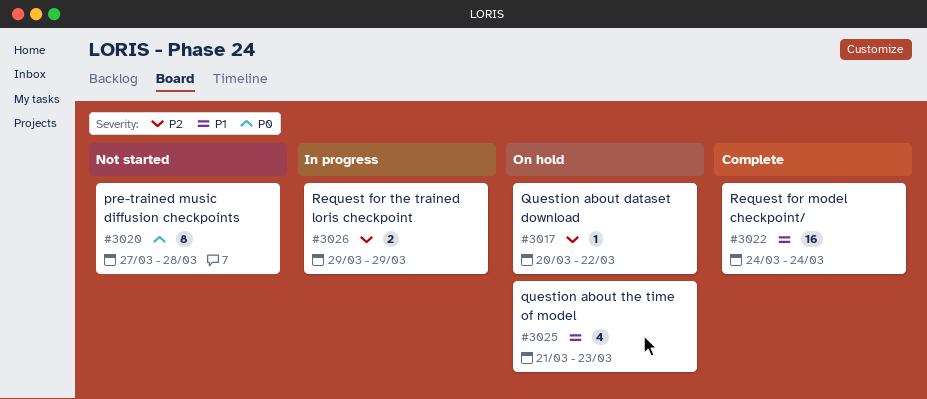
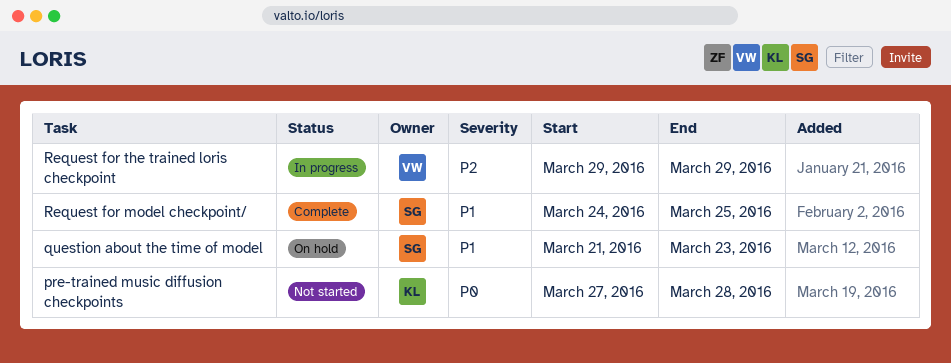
Question about dataset download: present -> none
Request for model checkpoint/, due: Mar 24 -> Mar 25

